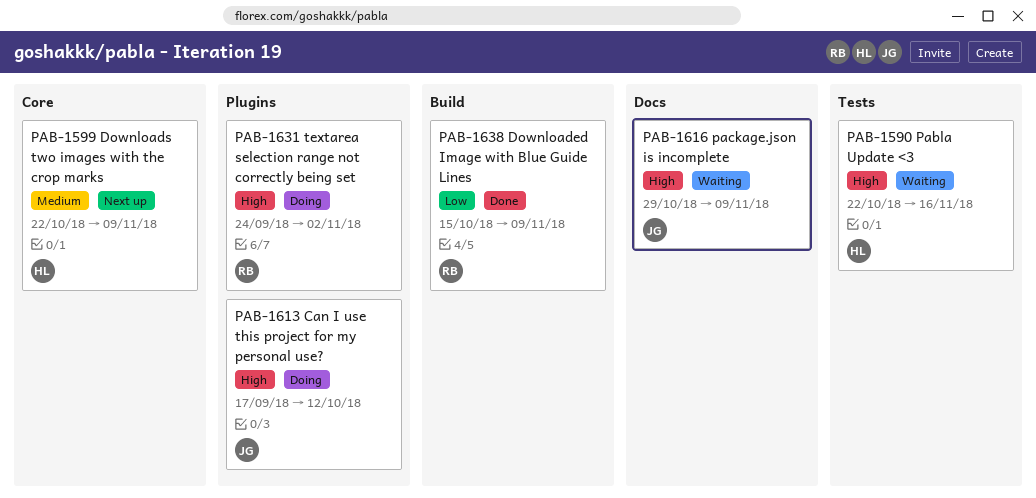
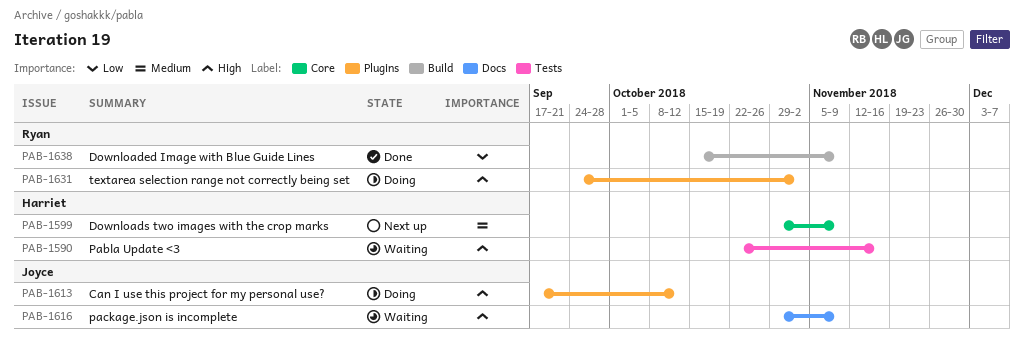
PAB-1599, start: Oct 22 -> Oct 29

